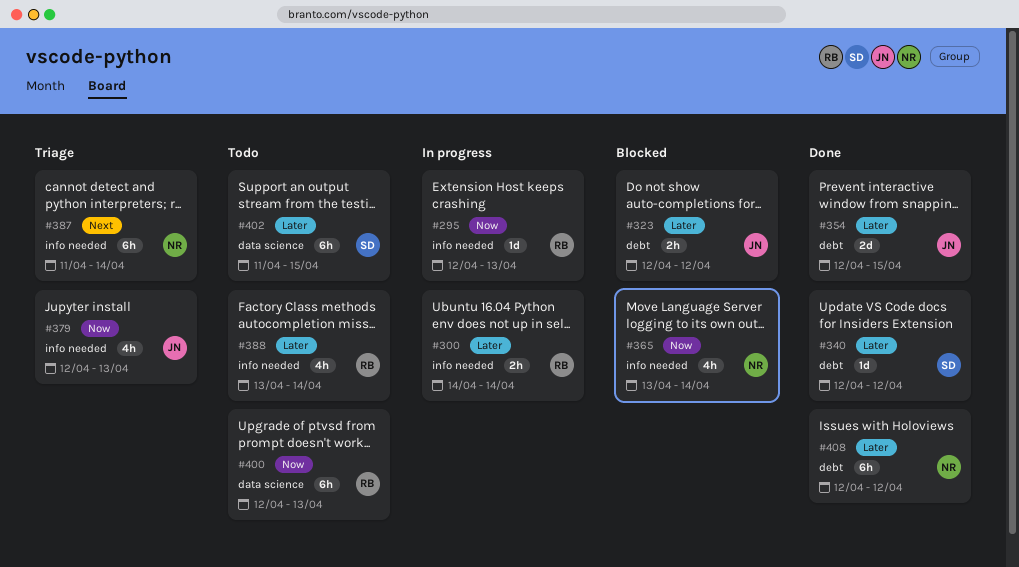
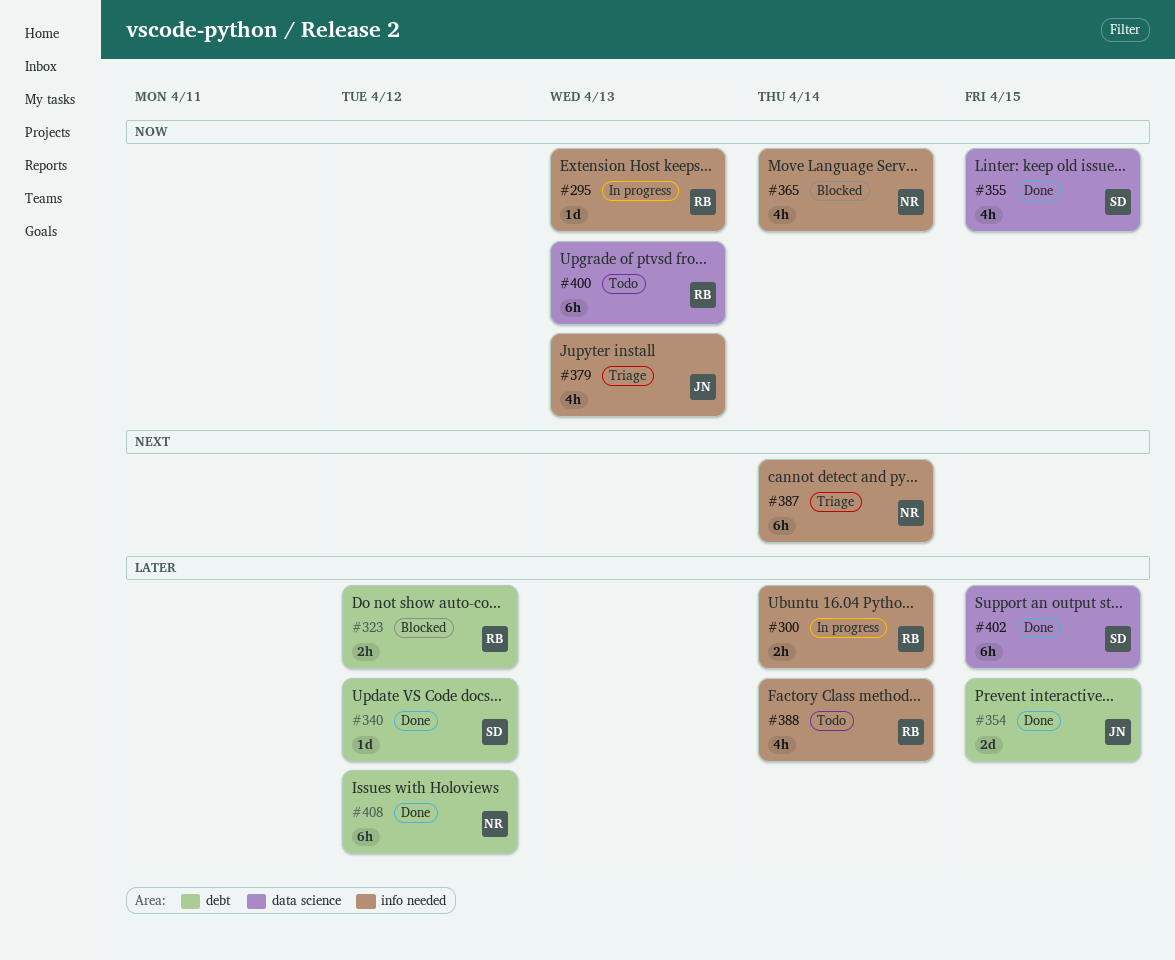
#323, owner: JN -> RB
#355: none -> present
#402, status: Todo -> Done

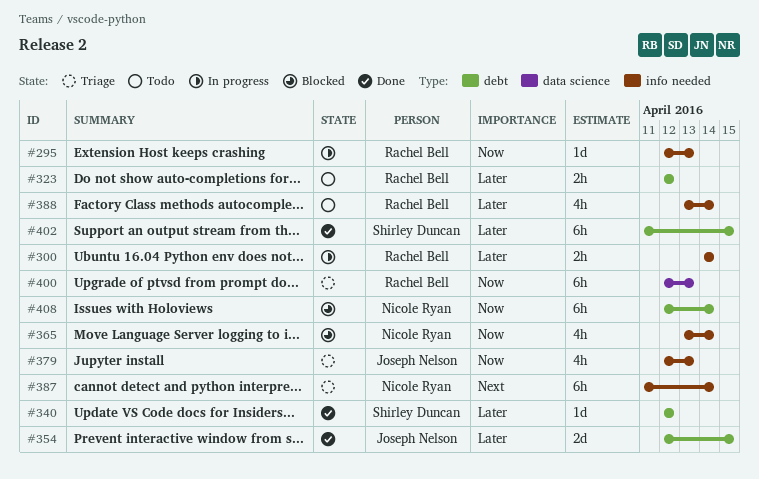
#323, status: Blocked -> Todo
#355: present -> none
#400, status: Todo -> Triage
#402, label: data science -> debt
#408, status: Done -> Blocked
#408, priority: Later -> Now
#408, due: Apr 12 -> Apr 14

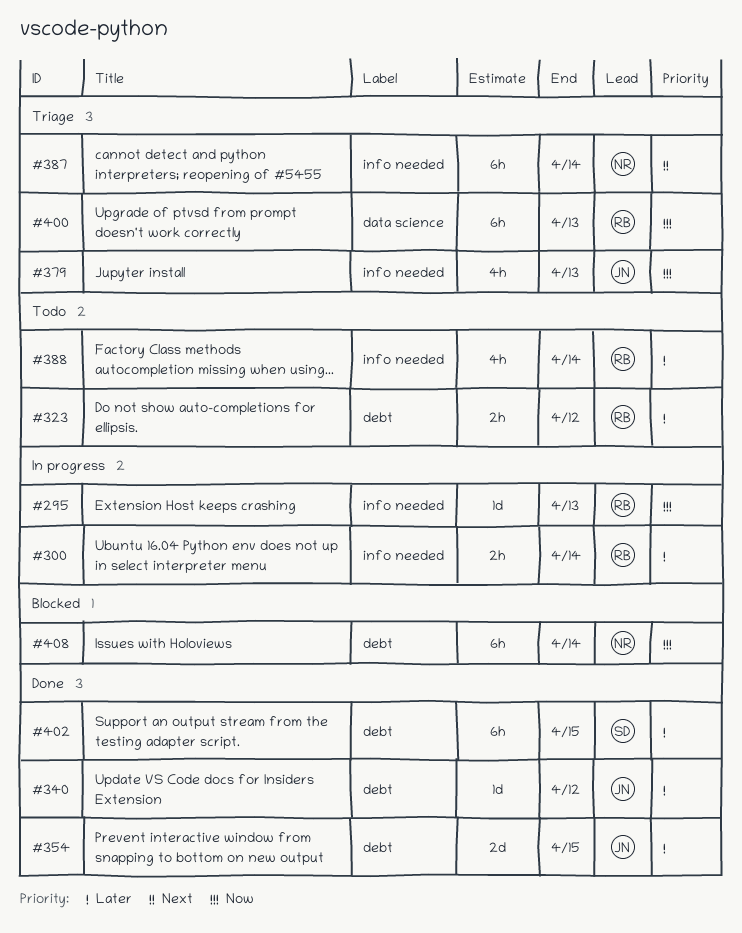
#340, owner: Shirley Duncan -> Joseph Nelson
#365: present -> none

